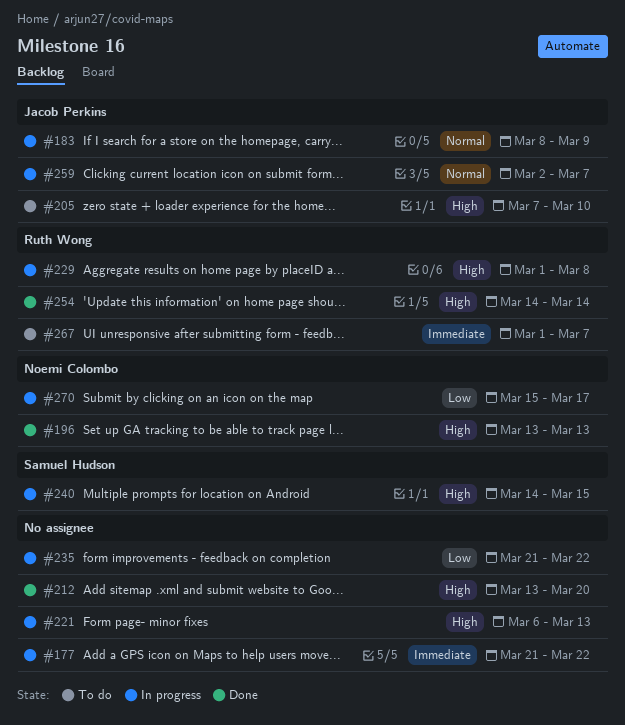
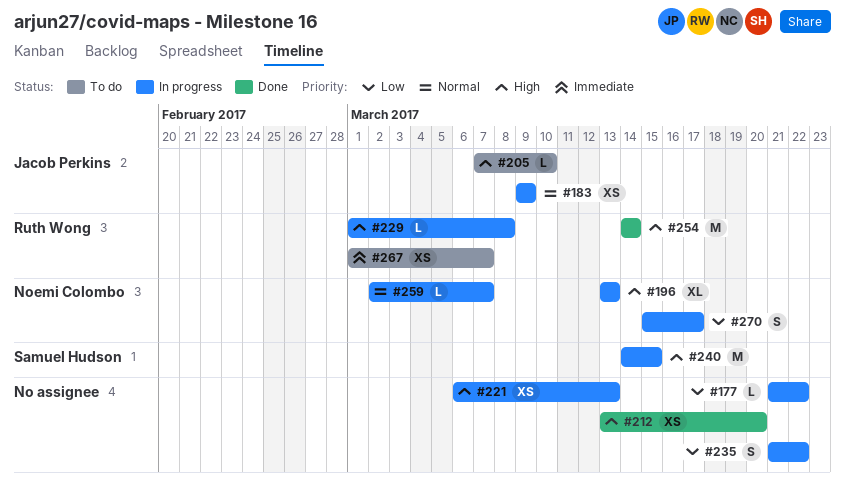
#177, priority: Immediate -> Low
#183, start: Mar 8 -> Mar 9
#196, status: Done -> In progress
#259, owner: Jacob Perkins -> Noemi Colombo

